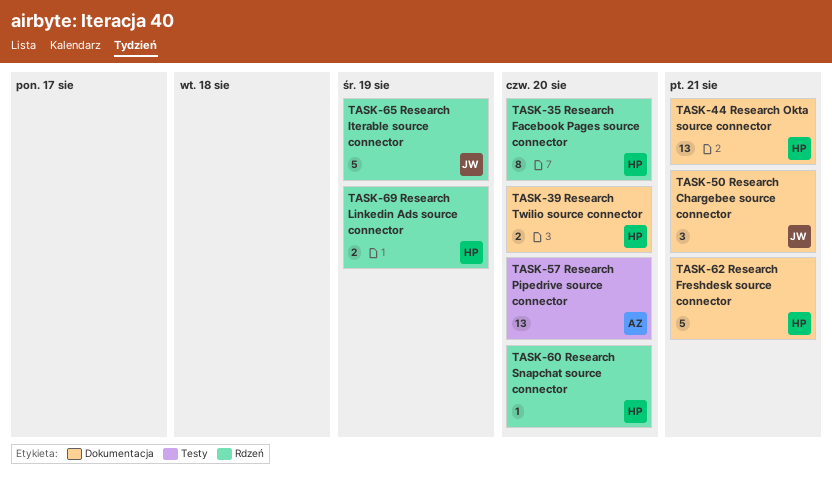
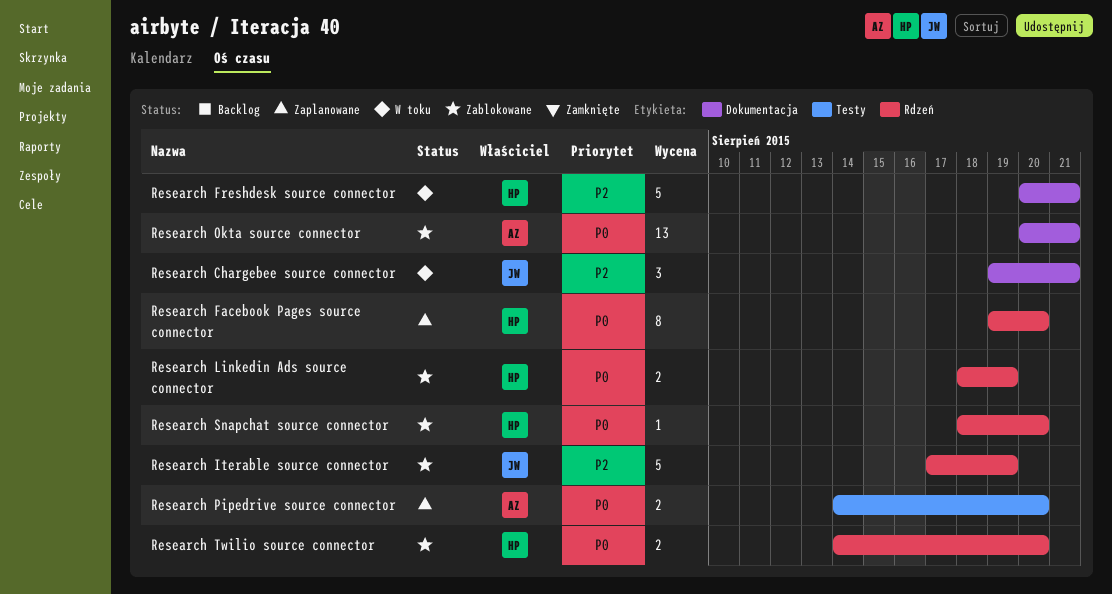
Research Okta source connector, owner: HP -> AZ
Research Pipedrive source connector, estimate: 13 -> 2
Research Twilio source connector, label: Dokumentacja -> Rdzeń

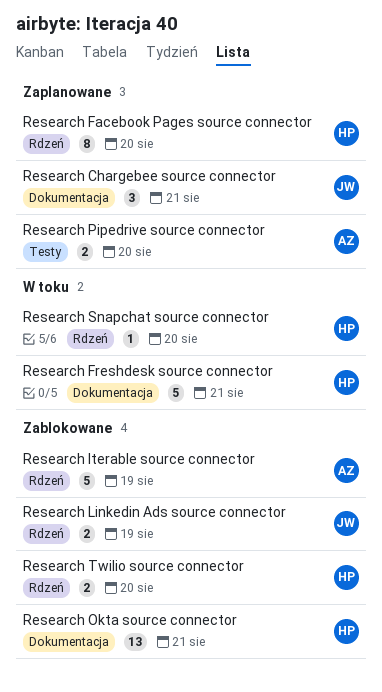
Research Chargebee source connector, status: W toku -> Zaplanowane
Research Iterable source connector, owner: JW -> AZ
Research Linkedin Ads source connector, owner: HP -> JW
Research Okta source connector, owner: AZ -> HP
Research Snapchat source connector, status: Zablokowane -> W toku

